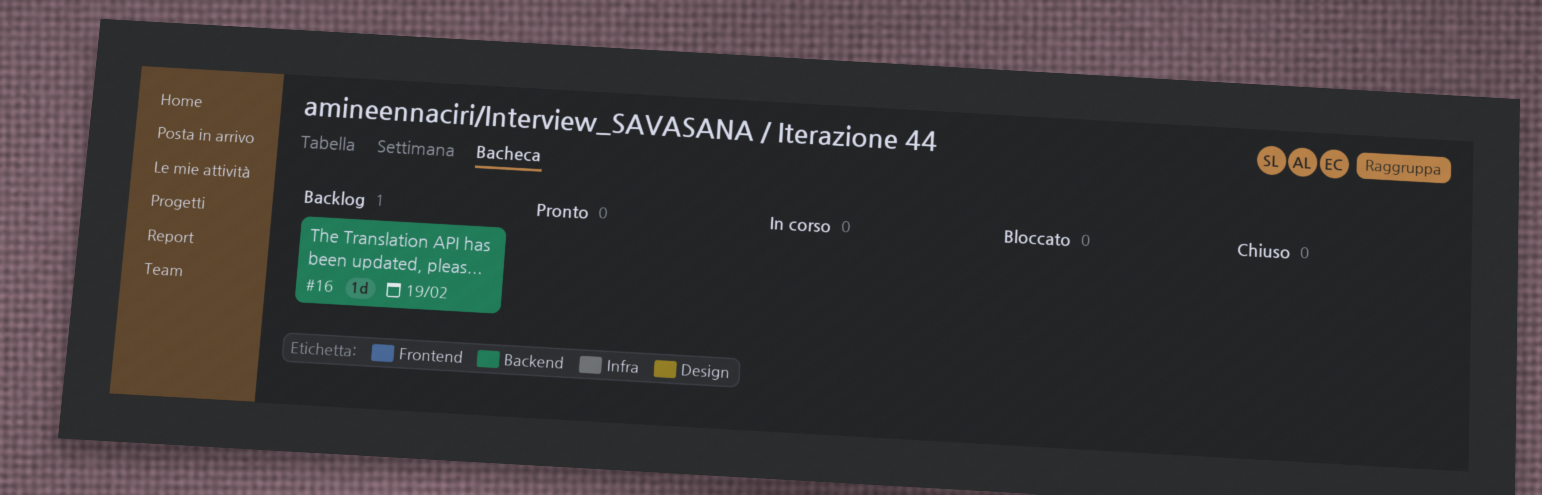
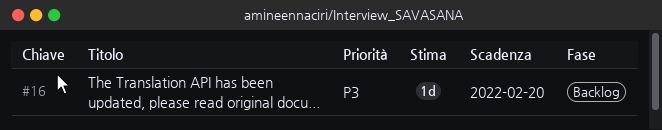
#16, due: Feb 19 -> Feb 20

